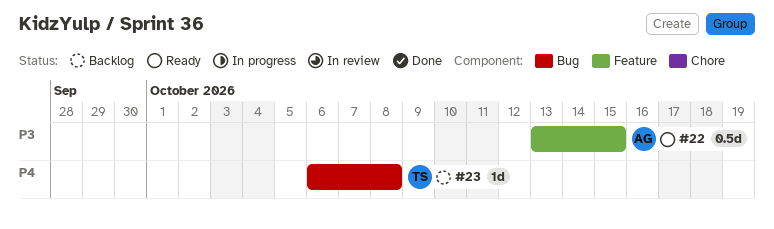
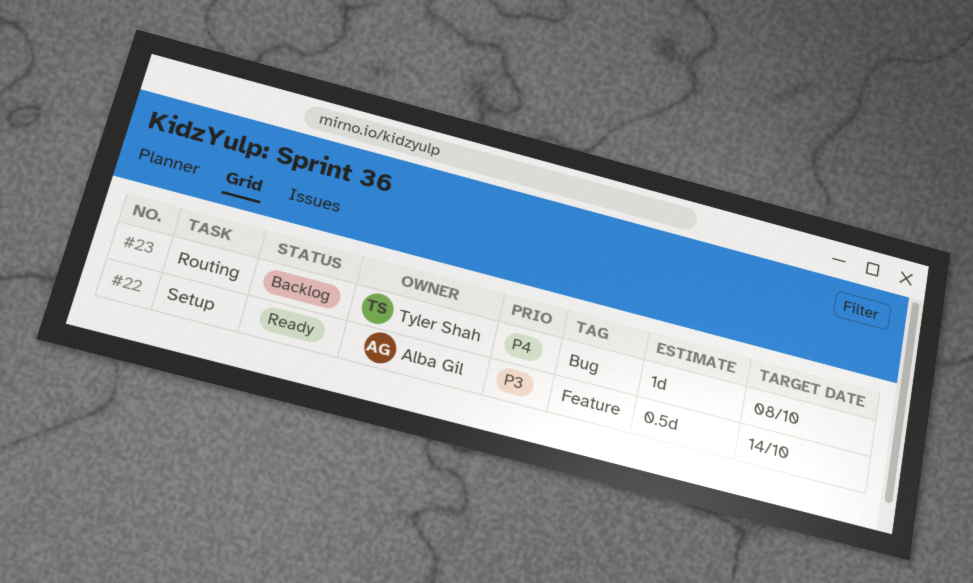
#22, due: Oct 15 -> Oct 14

